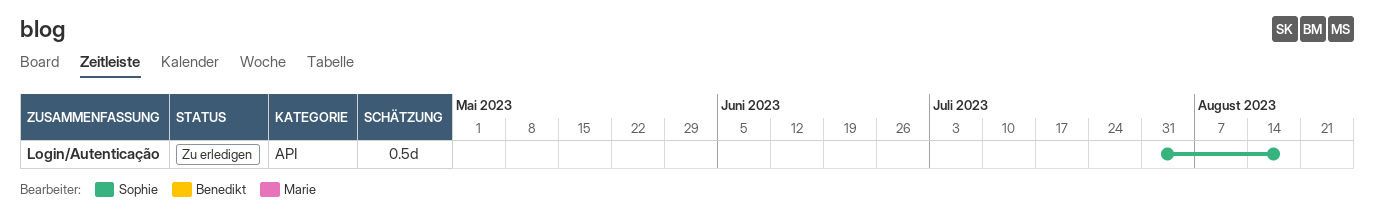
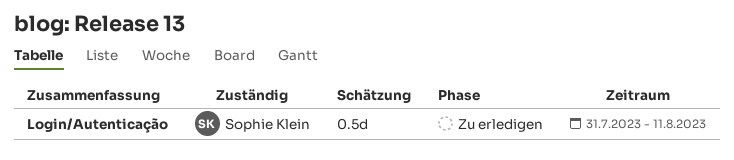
Login/Autenticação, due: Aug 18 -> Aug 11

